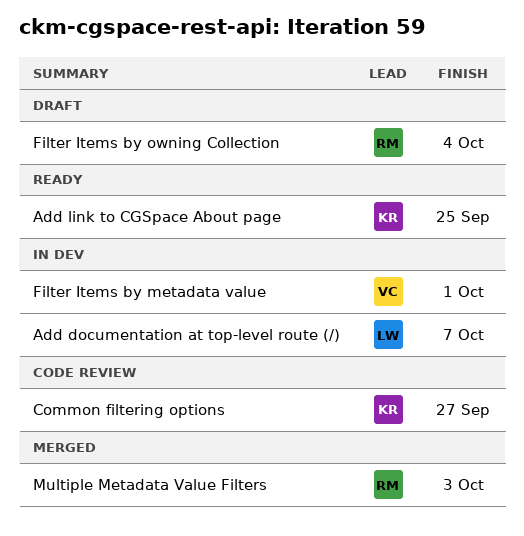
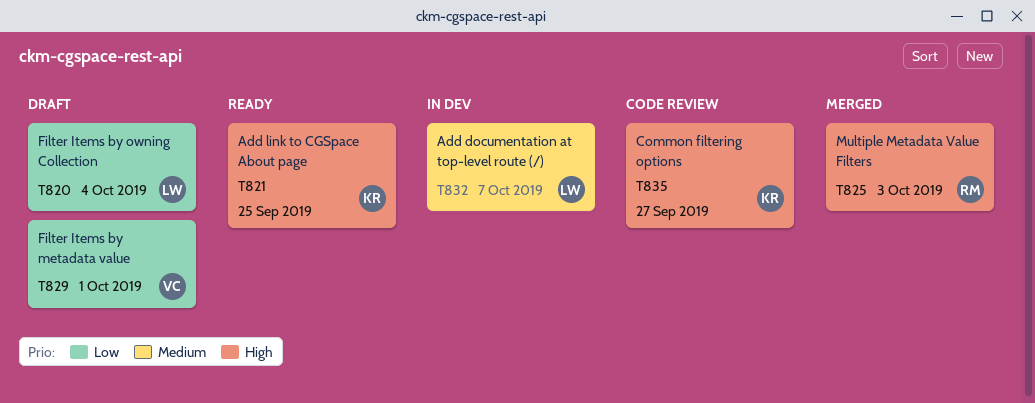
Filter Items by metadata value, status: In dev -> Draft
Filter Items by owning Collection, owner: RM -> LW

